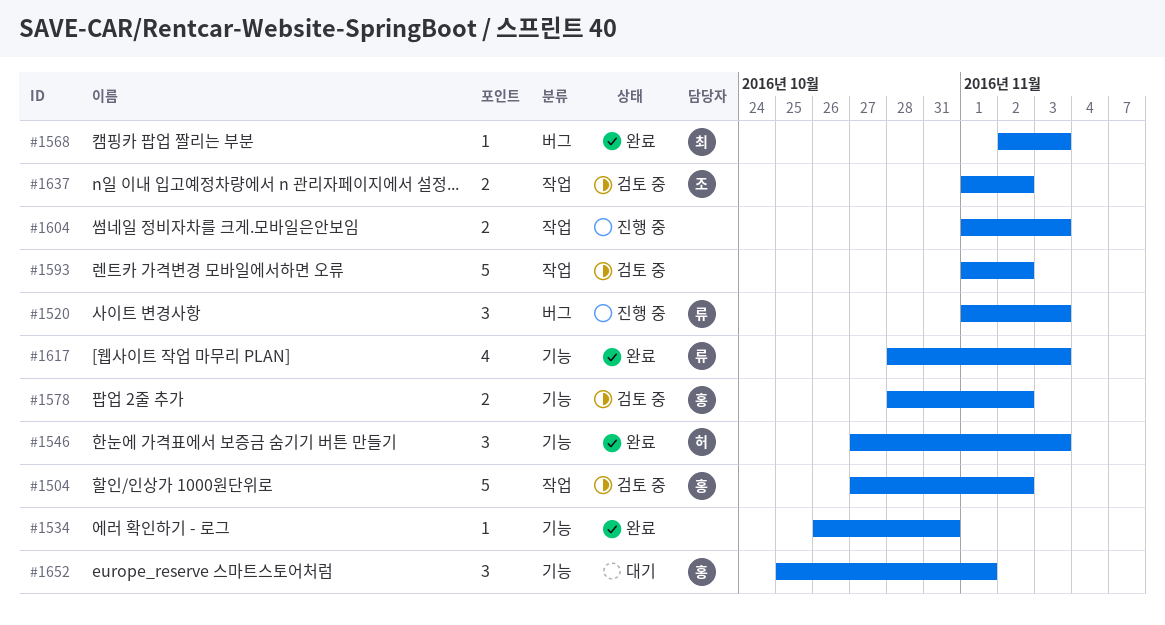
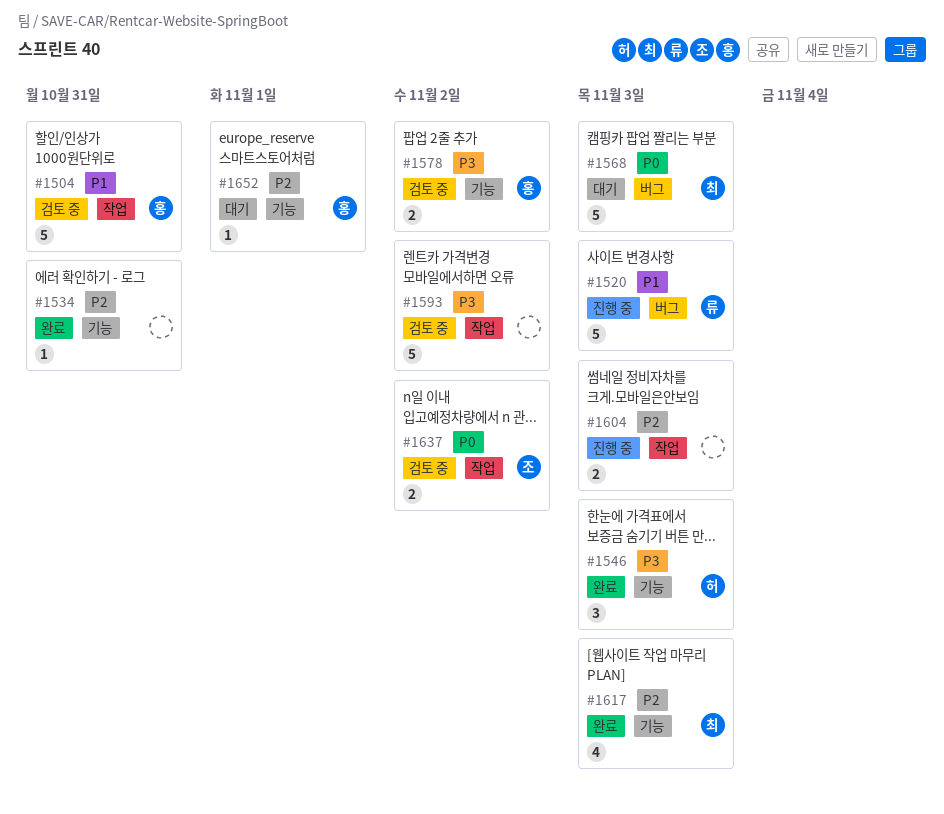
#1504, due: Nov 2 -> Oct 31
#1520, estimate: 3 -> 5
#1568, status: 완료 -> 대기
#1568, estimate: 1 -> 5
#1617, owner: 류 -> 최
#1652, estimate: 3 -> 1

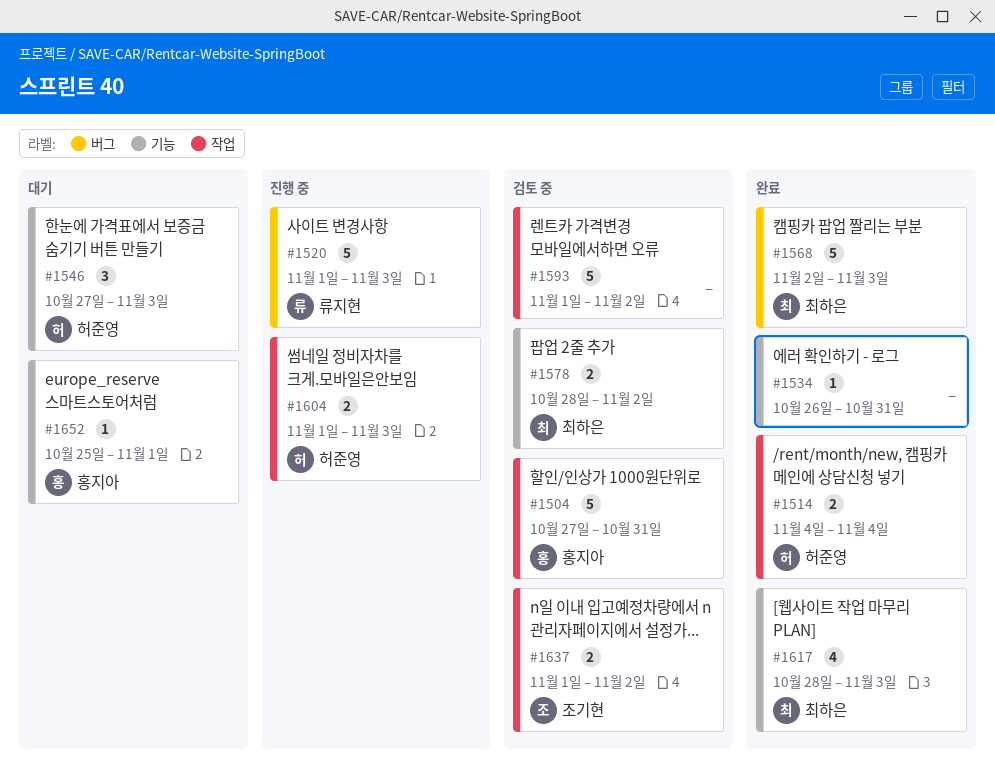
#1514: none -> present
#1546, status: 완료 -> 대기
#1568, status: 대기 -> 완료
#1578, owner: 홍지아 -> 최하은
#1604, owner: none -> 허준영

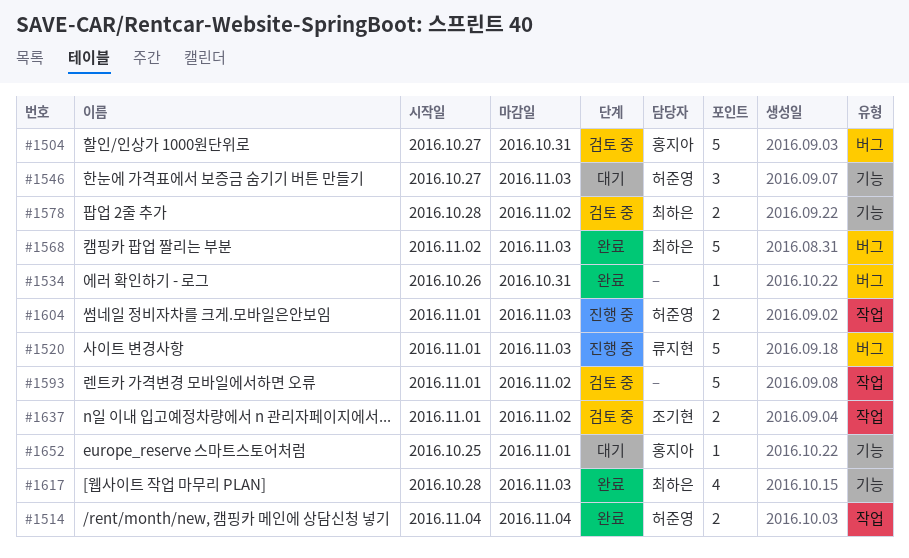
#1504, label: 작업 -> 버그
#1534, label: 기능 -> 버그

